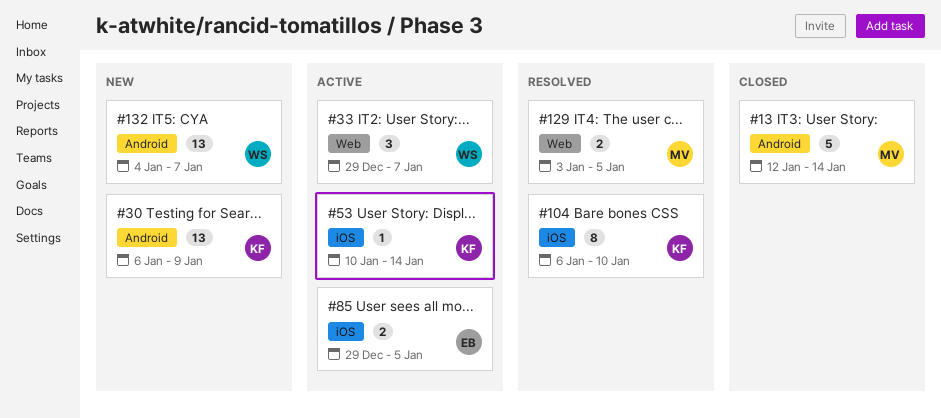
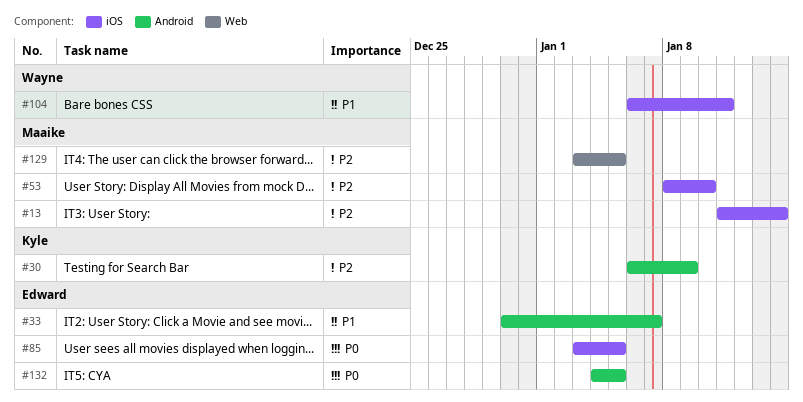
#13, label: Android -> iOS
#13, start: Jan 12 -> Jan 11
#33, owner: Wayne -> Edward
#33, label: Web -> Android
#33, start: Dec 29 -> Dec 30
#53, owner: Kyle -> Maaike
#53, start: Jan 10 -> Jan 8
#53, due: Jan 14 -> Jan 10
#85, start: Dec 29 -> Jan 3
#104, owner: Kyle -> Wayne
#104, due: Jan 10 -> Jan 11
#132, owner: Wayne -> Edward
#132, due: Jan 7 -> Jan 5

